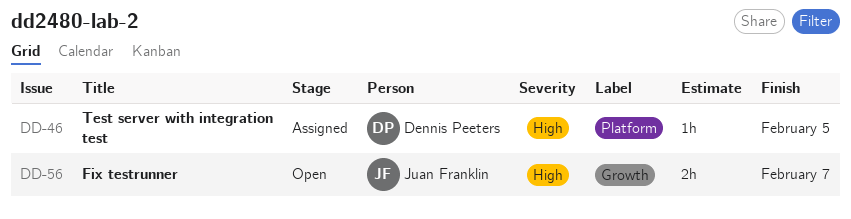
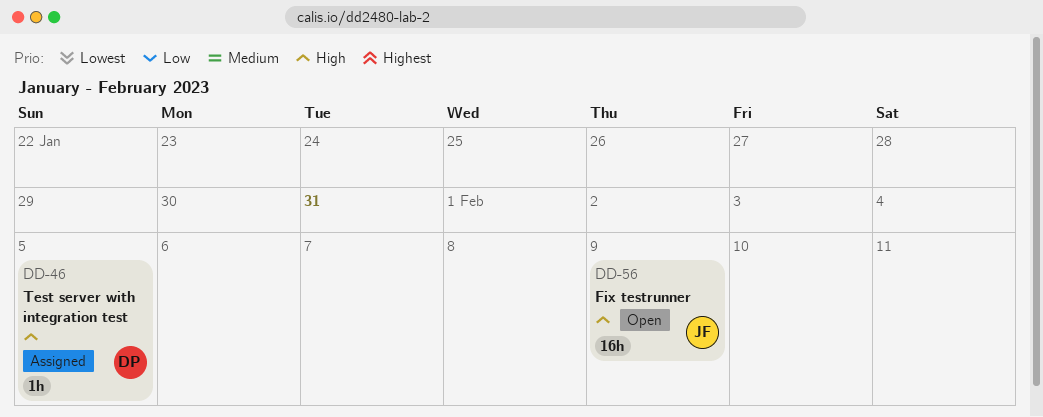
DD-56, estimate: 2h -> 16h
DD-56, due: Feb 7 -> Feb 9

